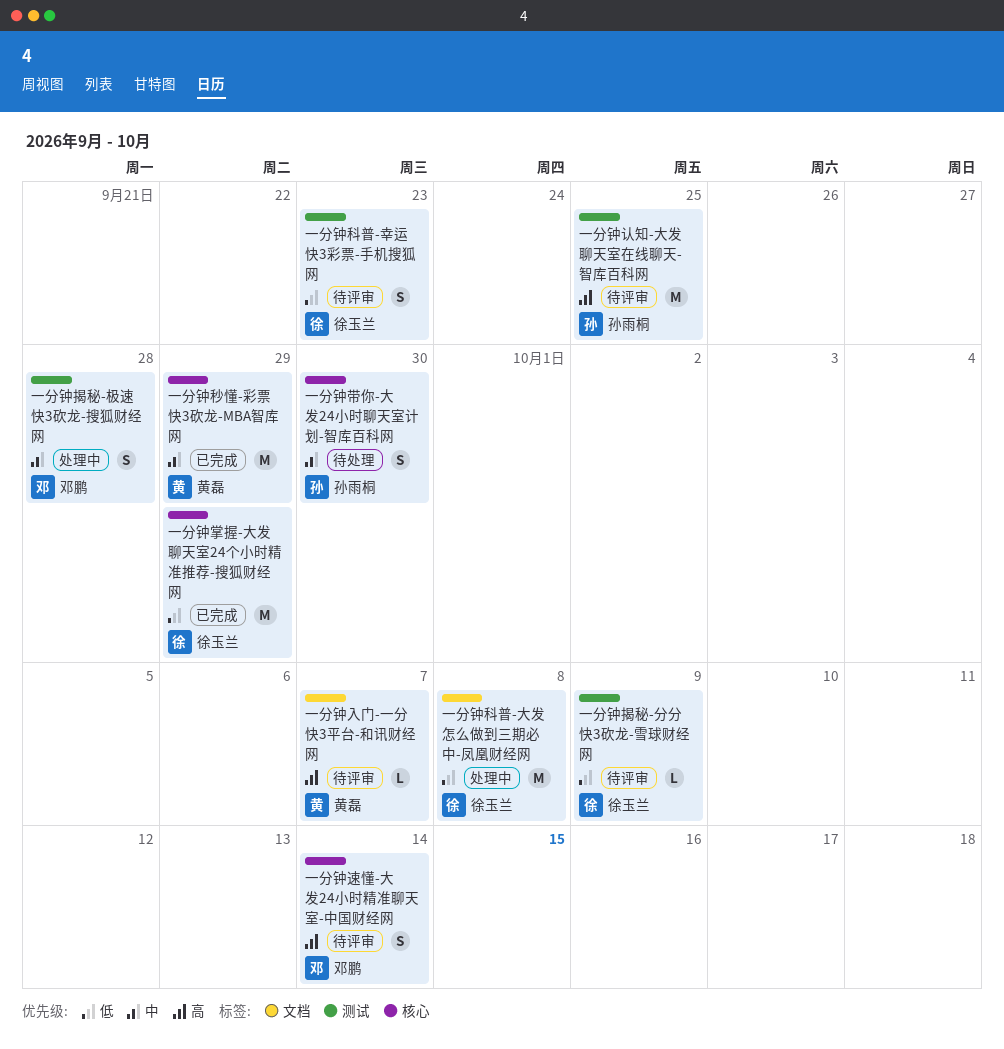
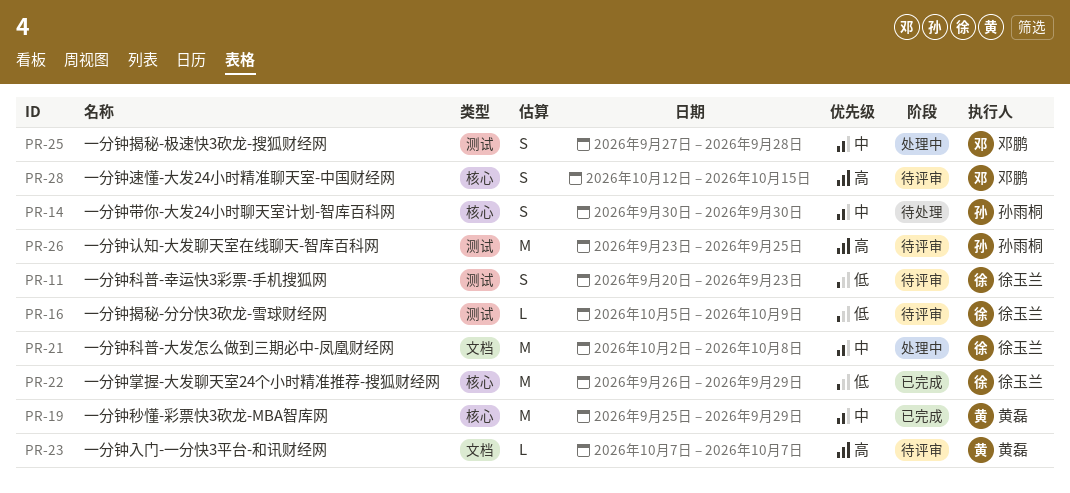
一分钟科普-大发怎么做到三期必中-凤凰财经网, priority: 低 -> 中
一分钟速懂-大发24小时精准聊天室-中国财经网, due: Oct 14 -> Oct 15

